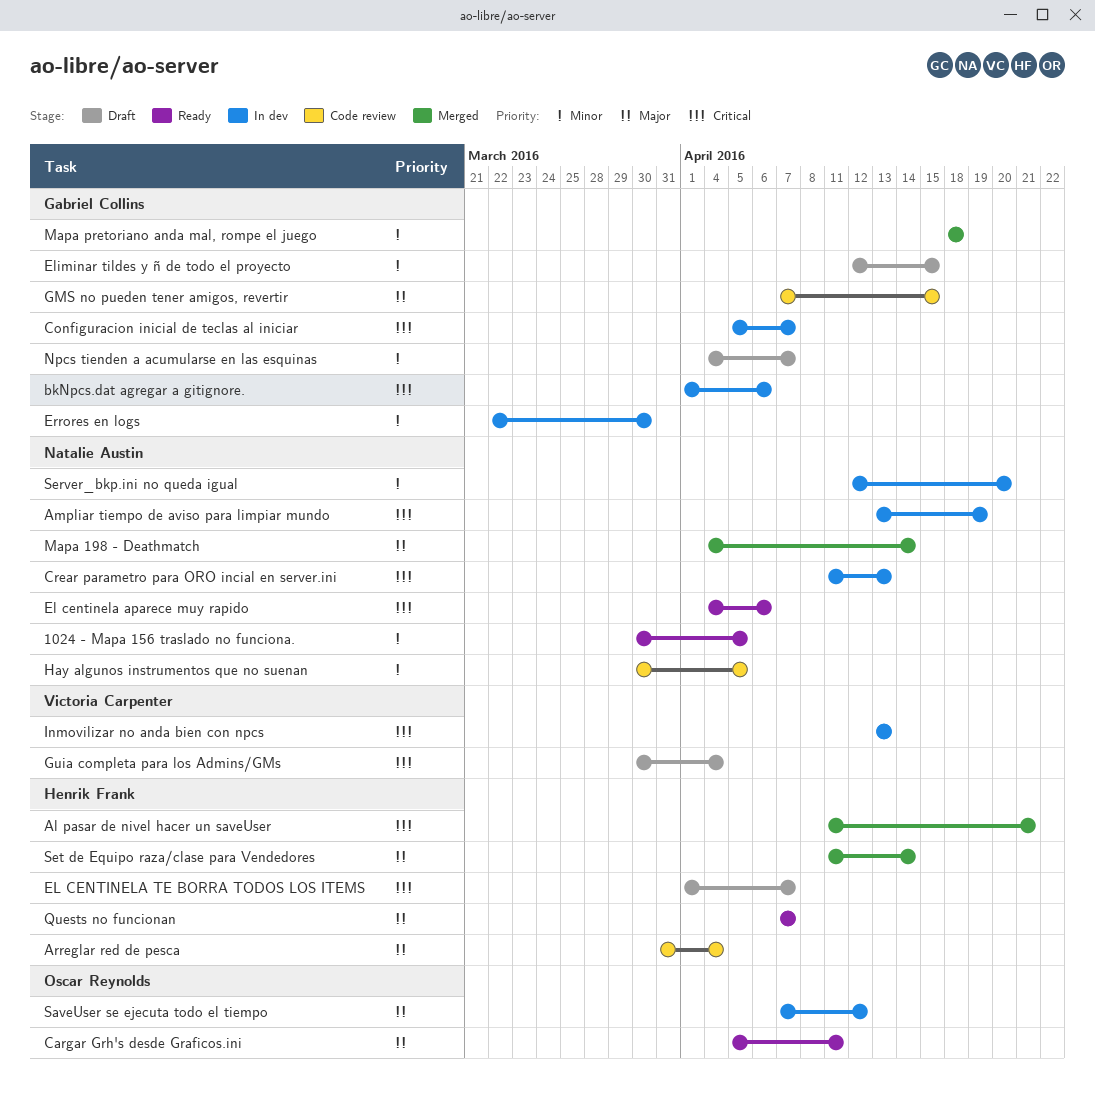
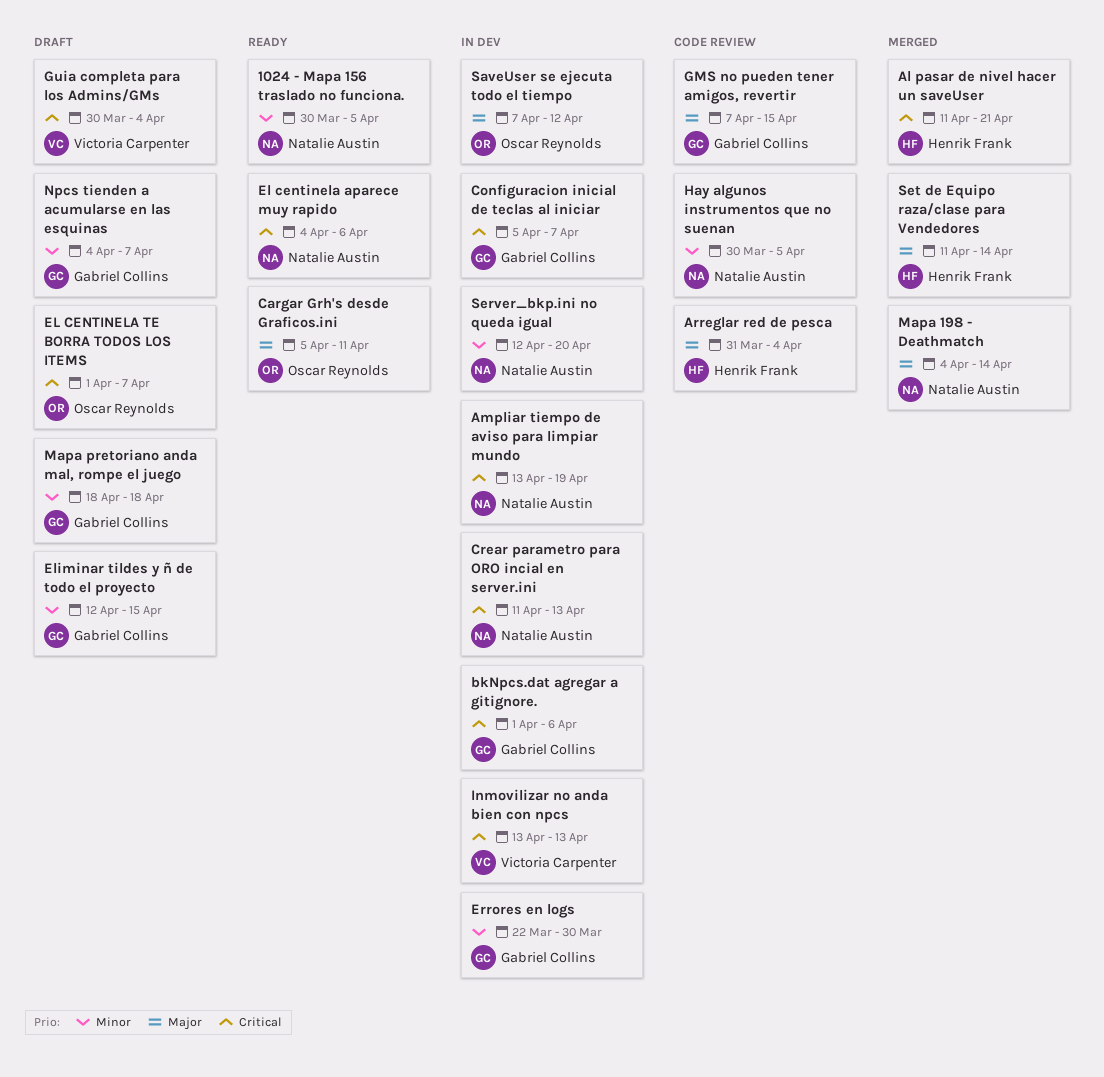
EL CENTINELA TE BORRA TODOS LOS ITEMS, owner: Henrik Frank -> Oscar Reynolds
Mapa pretoriano anda mal, rompe el juego, status: Merged -> Draft
Quests no funcionan: present -> none

